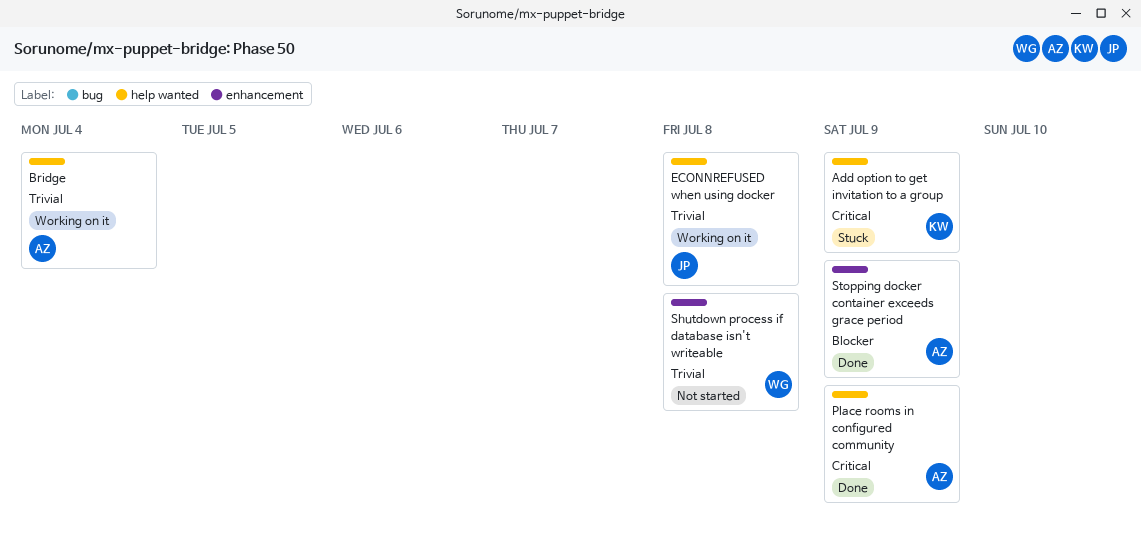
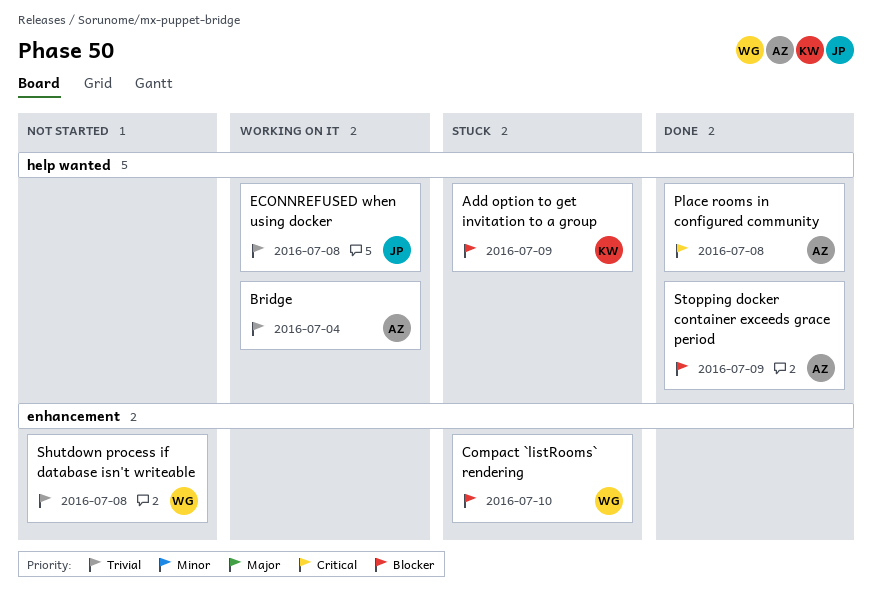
Add option to get invitation to a group, priority: Critical -> Blocker
Compact `listRooms` rendering: none -> present
Place rooms in configured community, due: Jul 9 -> Jul 8
Stopping docker container exceeds grace period, label: enhancement -> help wanted

